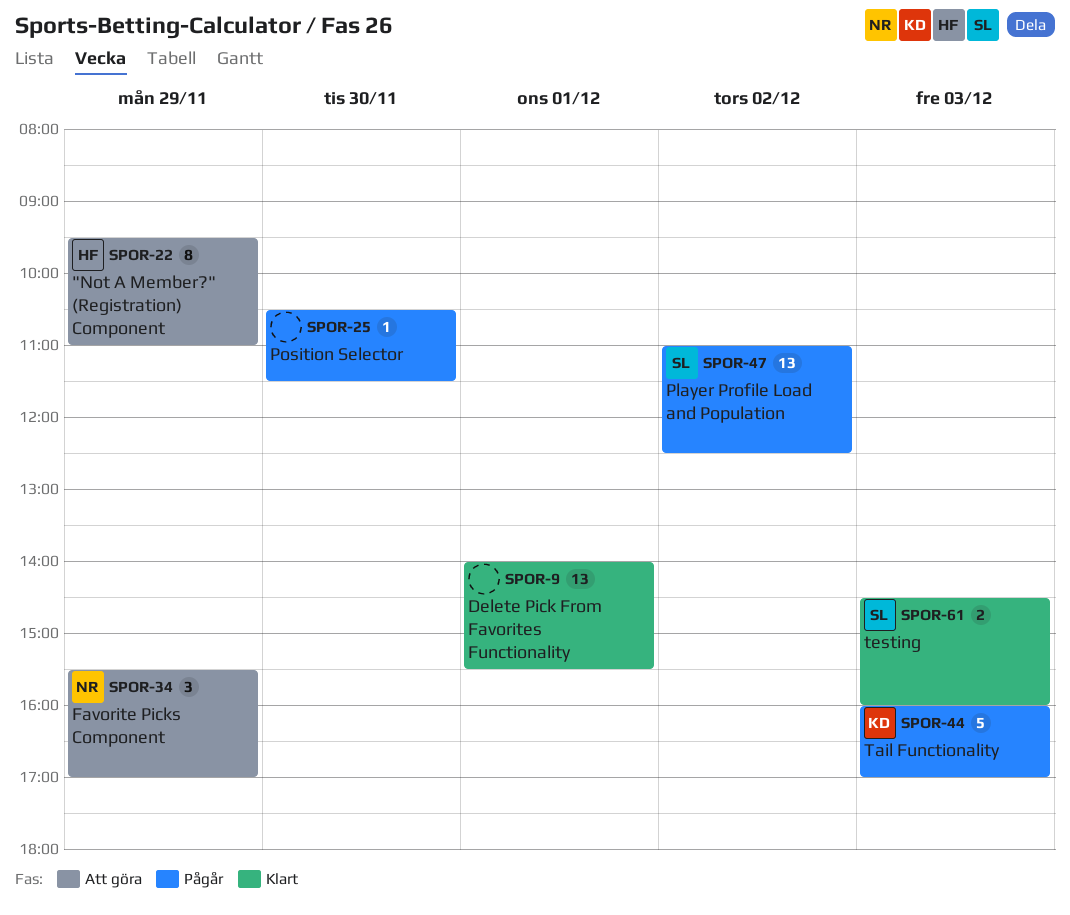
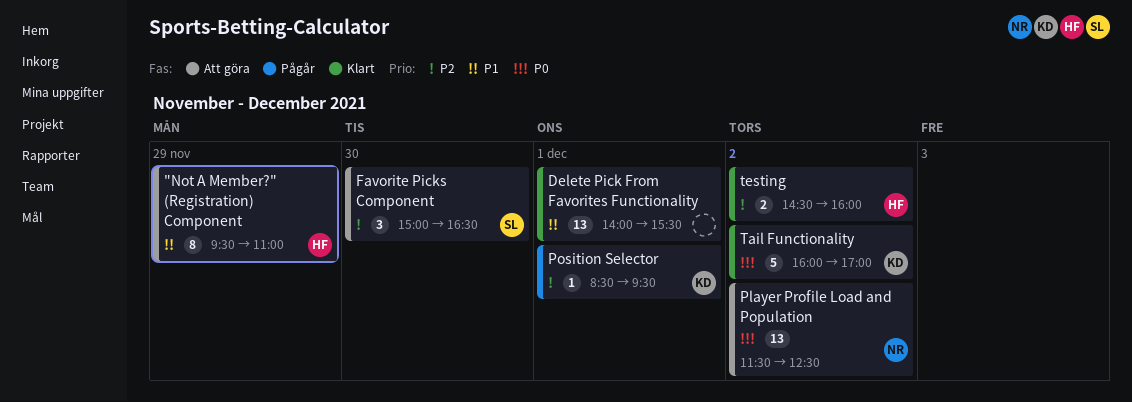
Favorite Picks Component, owner: NR -> SL
Favorite Picks Component, day: Nov 29 -> Nov 30
Favorite Picks Component, begins: 15:30 -> 15:00
Favorite Picks Component, ends: 17:00 -> 16:30
Player Profile Load and Population, status: Pågår -> Att göra
Player Profile Load and Population, owner: SL -> NR
Player Profile Load and Population, begins: 11:00 -> 11:30
Position Selector, owner: none -> KD
Position Selector, day: Nov 30 -> Dec 1
Position Selector, begins: 10:30 -> 08:30
Position Selector, ends: 11:30 -> 09:30
Tail Functionality, status: Pågår -> Klart
Tail Functionality, day: Dec 3 -> Dec 2
testing, owner: SL -> HF
testing, day: Dec 3 -> Dec 2

